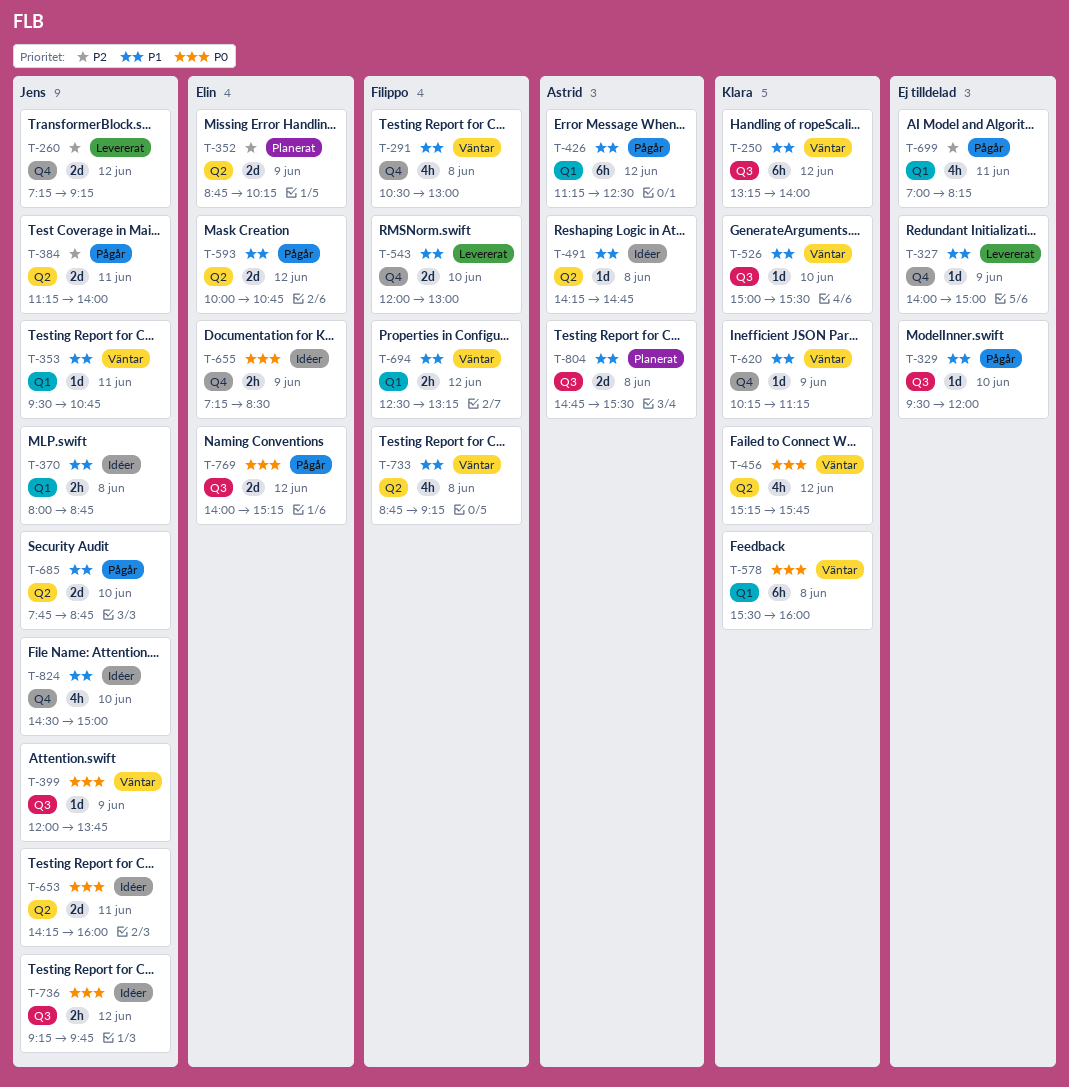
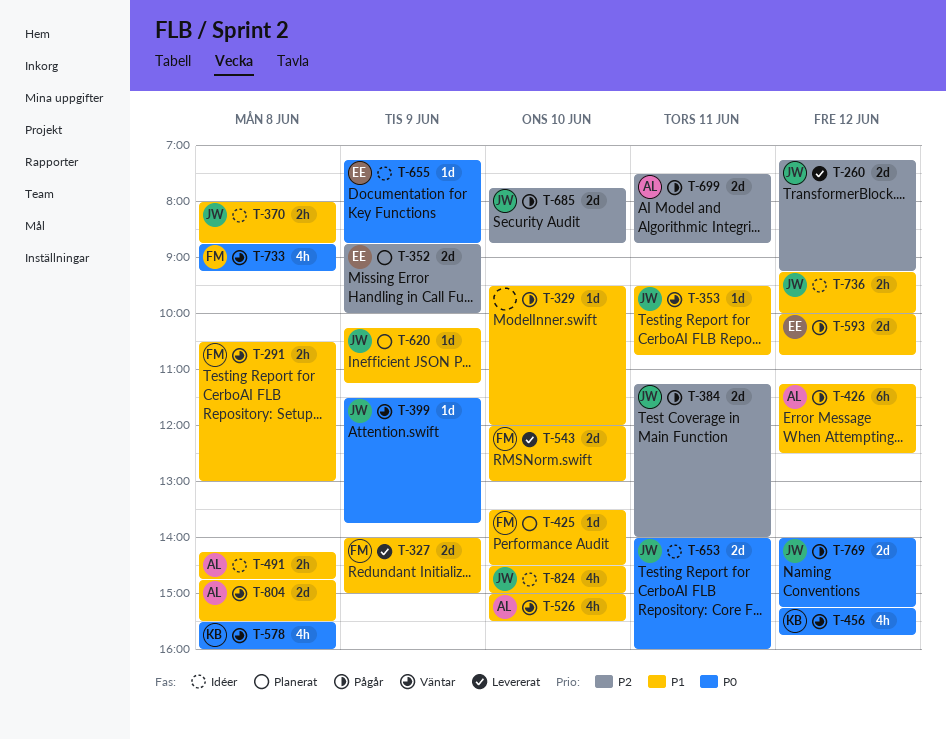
T-250: present -> none
T-291, estimate: 4h -> 2h
T-327, owner: none -> Filippo
T-327, estimate: 1d -> 2d
T-352, ends: 10:15 -> 10:00
T-399, begins: 12:00 -> 11:30
T-425: none -> present
T-491, estimate: 1d -> 2h
T-526, owner: Klara -> Astrid
T-526, estimate: 1d -> 4h
T-578, estimate: 6h -> 4h
T-620, status: Väntar -> Planerat
T-620, owner: Klara -> Jens
T-653, begins: 14:15 -> 14:00
T-655, estimate: 2h -> 1d
T-655, ends: 08:30 -> 08:45
T-685, priority: P1 -> P2
T-694: present -> none
T-699, owner: none -> Astrid
T-699, estimate: 4h -> 2d
T-699, begins: 07:00 -> 07:30
T-699, ends: 08:15 -> 08:45
T-733, priority: P1 -> P0
T-736, priority: P0 -> P1
T-736, ends: 09:45 -> 10:00
T-769, owner: Elin -> Jens
T-804, status: Planerat -> Väntar

